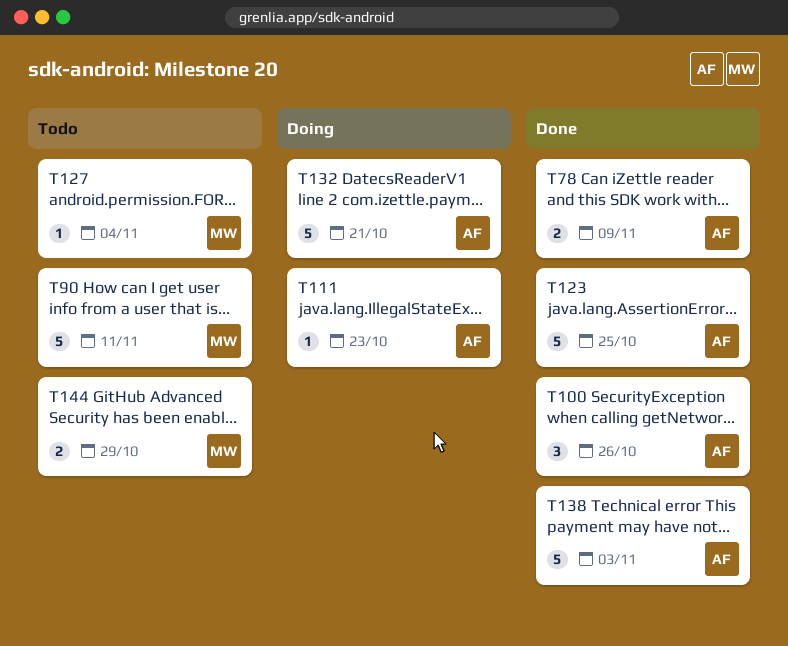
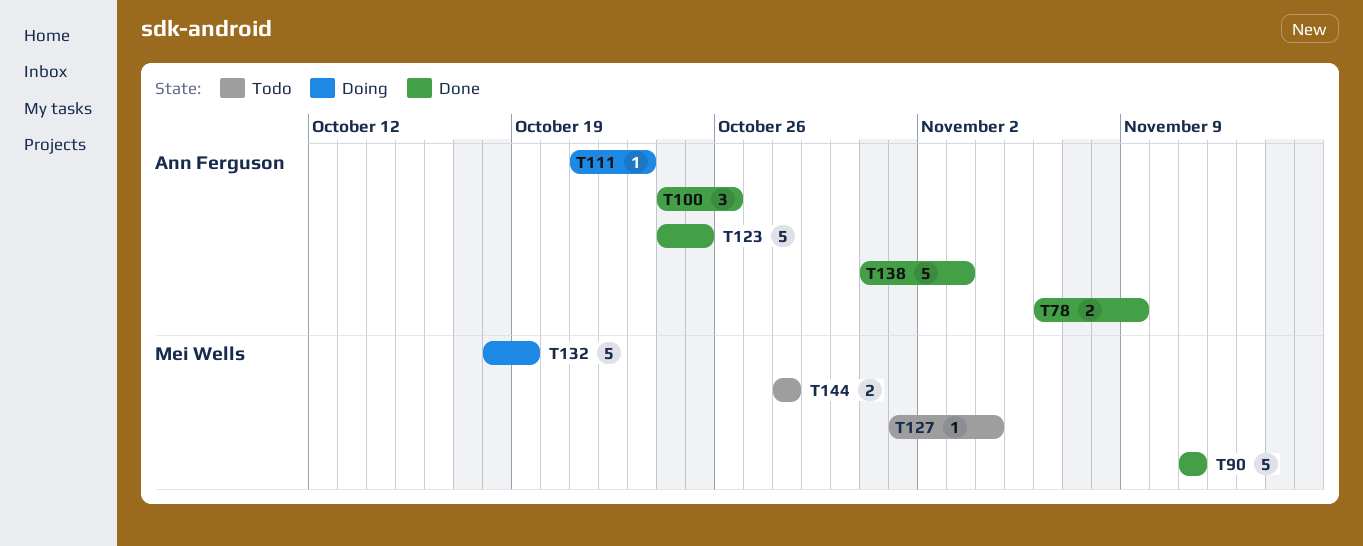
T90, status: Todo -> Done
T132, owner: Ann Ferguson -> Mei Wells
T132, due: Oct 21 -> Oct 19
T144, due: Oct 29 -> Oct 28

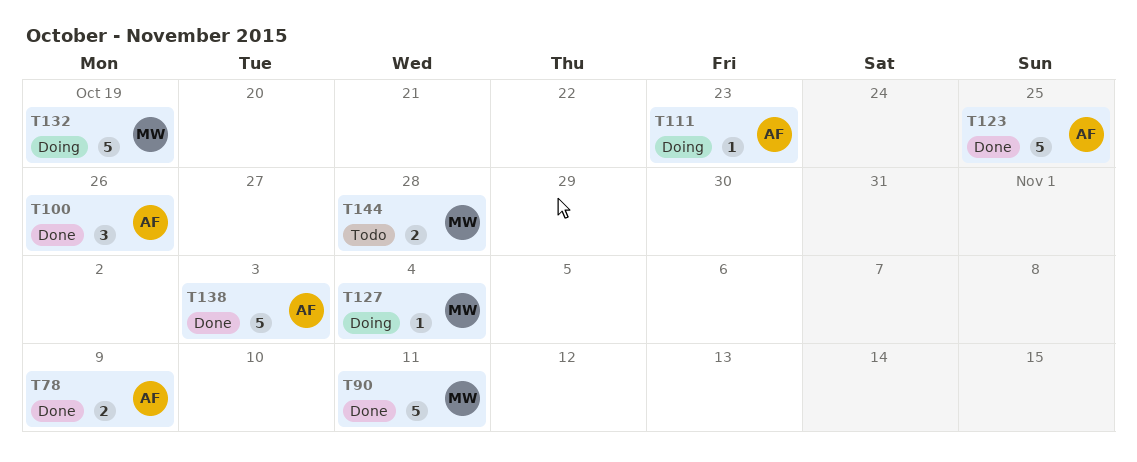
T127, status: Todo -> Doing

